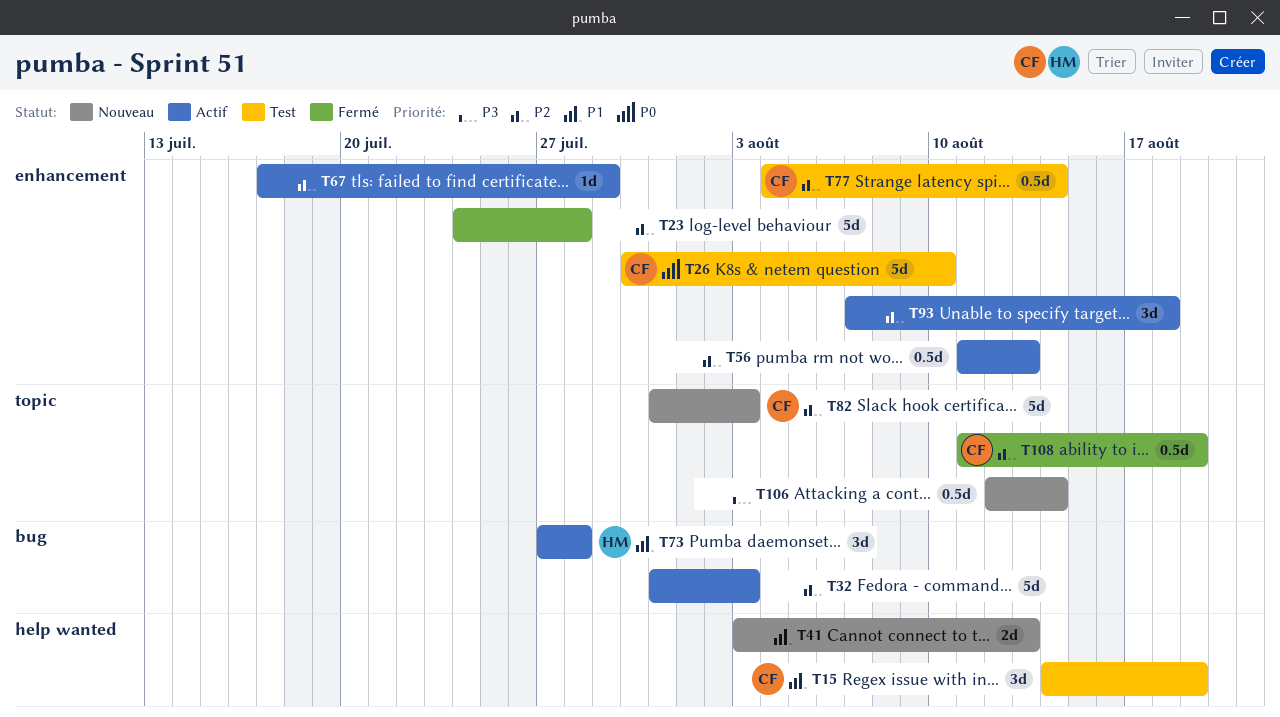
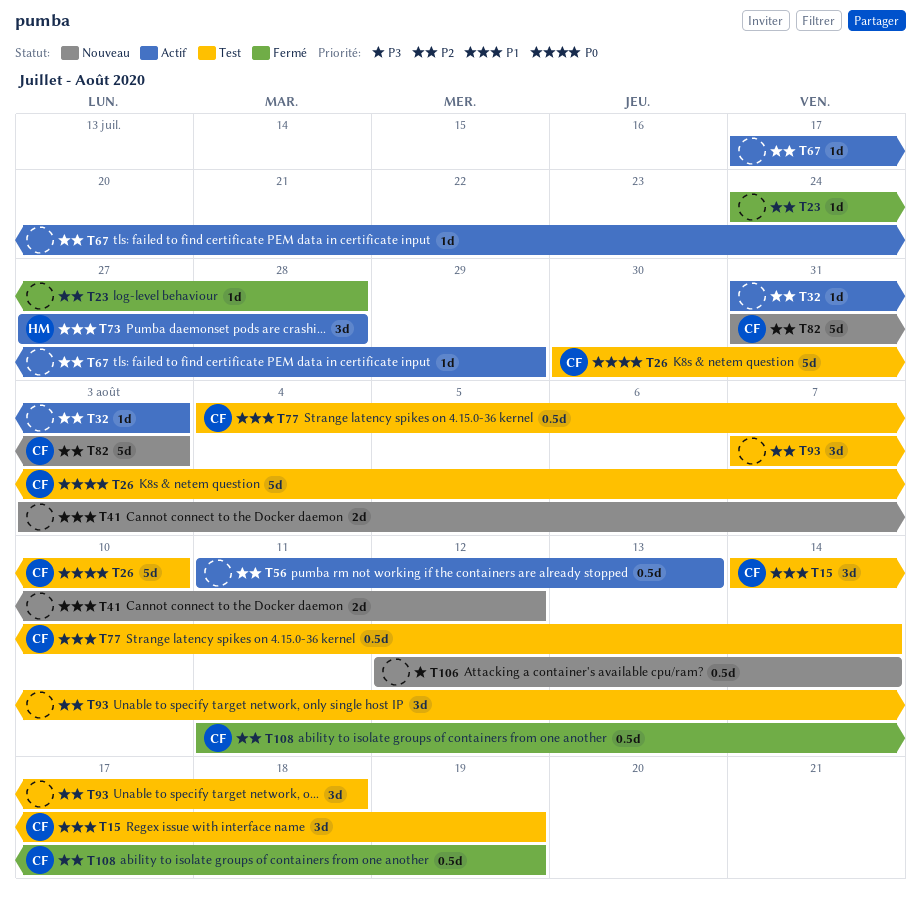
T23, estimate: 5d -> 1d
T32, estimate: 5d -> 1d
T41, due: Aug 13 -> Aug 12
T77, priority: P2 -> P1
T93, status: Actif -> Test

